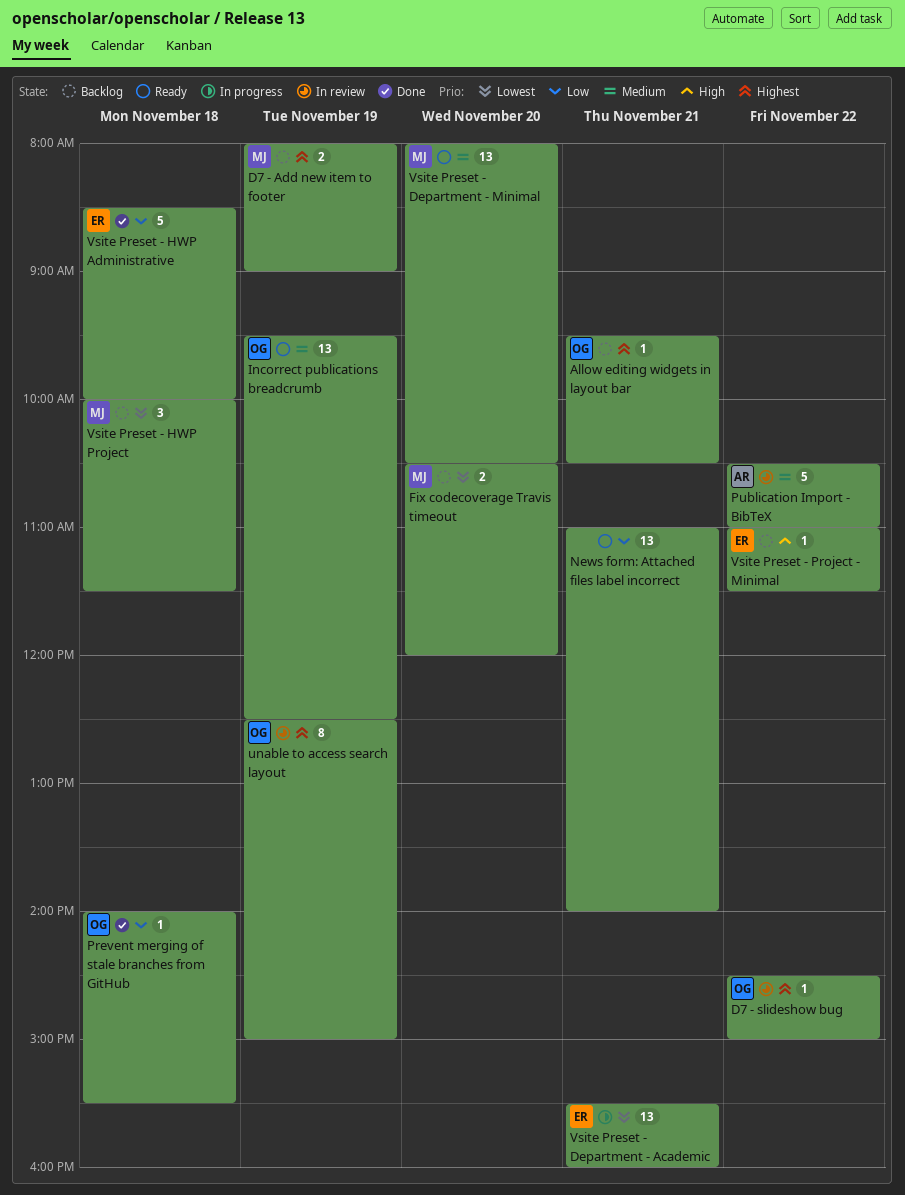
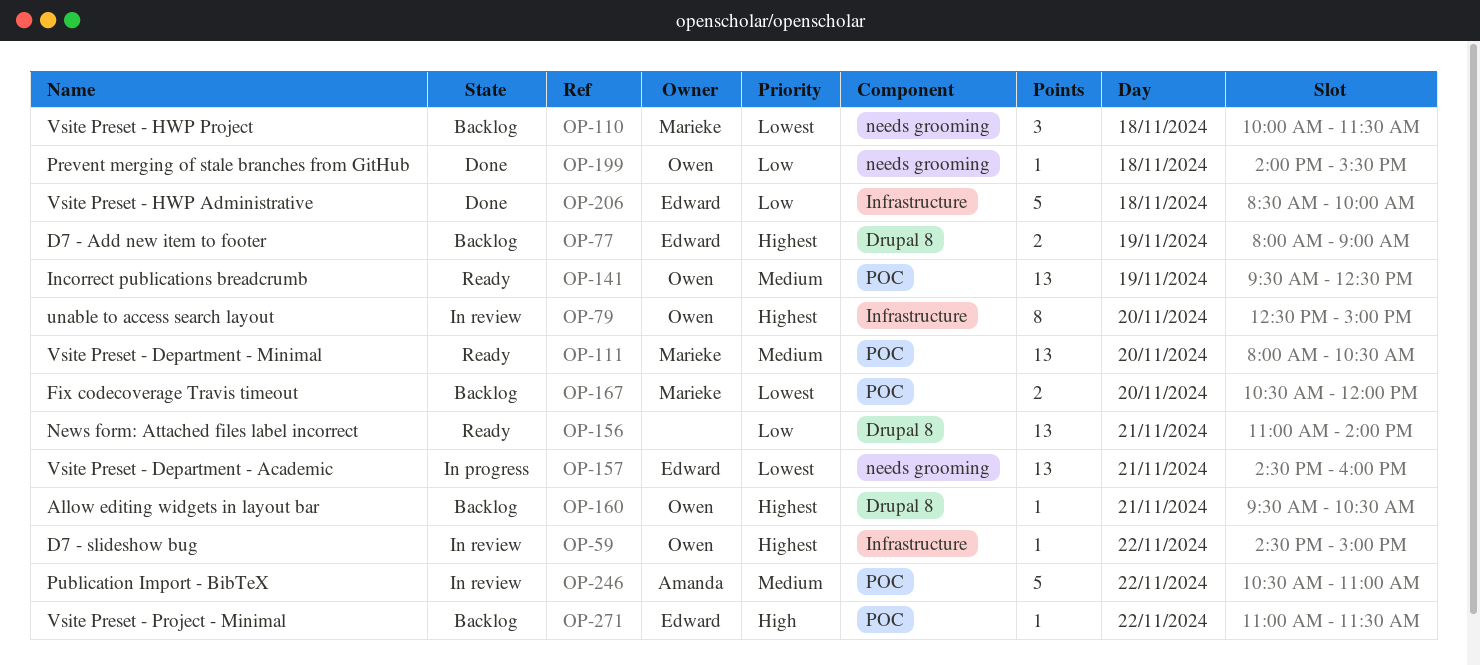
D7 - Add new item to footer, owner: Marieke -> Edward
unable to access search layout, day: Nov 19 -> Nov 20
Vsite Preset - Department - Academic, begins: 15:30 -> 14:30

